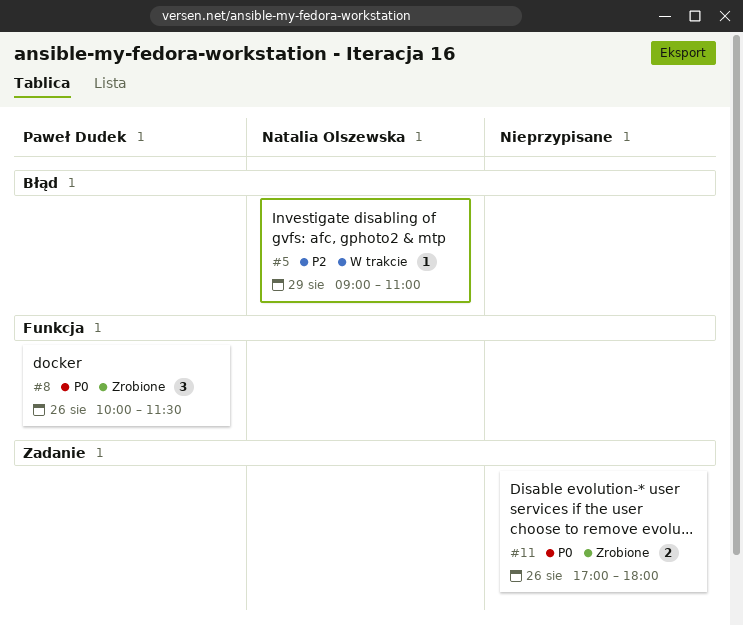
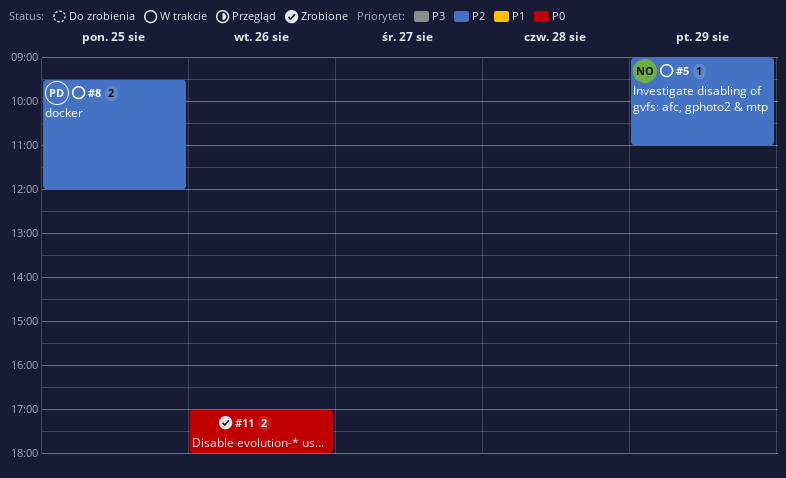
#8, status: Zrobione -> W trakcie
#8, priority: P0 -> P2
#8, estimate: 3 -> 2
#8, day: Aug 26 -> Aug 25
#8, begins: 10:00 -> 09:30
#8, ends: 11:30 -> 12:00

